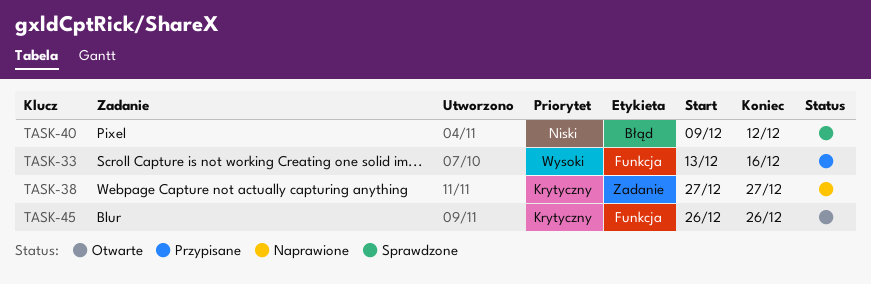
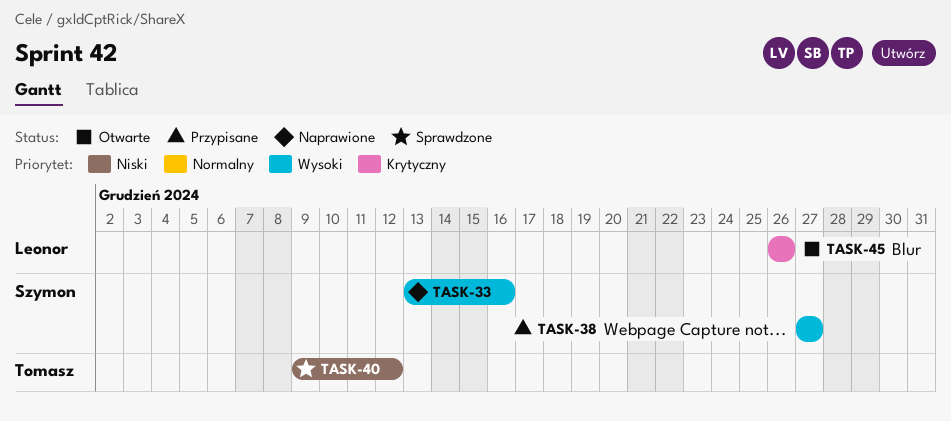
TASK-33, status: Przypisane -> Naprawione
TASK-38, status: Naprawione -> Przypisane
TASK-38, priority: Krytyczny -> Wysoki

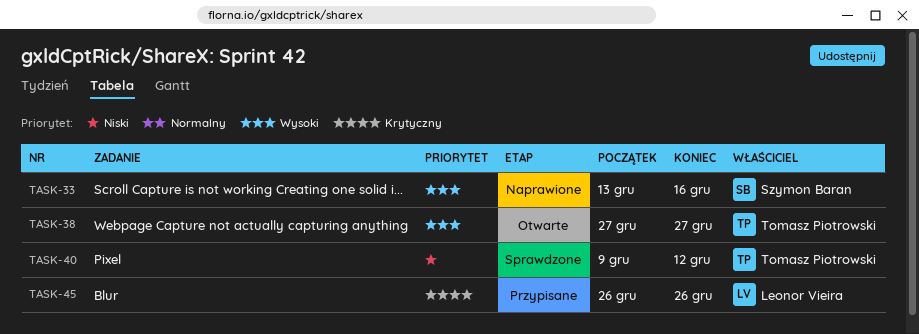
TASK-38, status: Przypisane -> Otwarte
TASK-38, owner: Szymon Baran -> Tomasz Piotrowski
TASK-45, status: Otwarte -> Przypisane

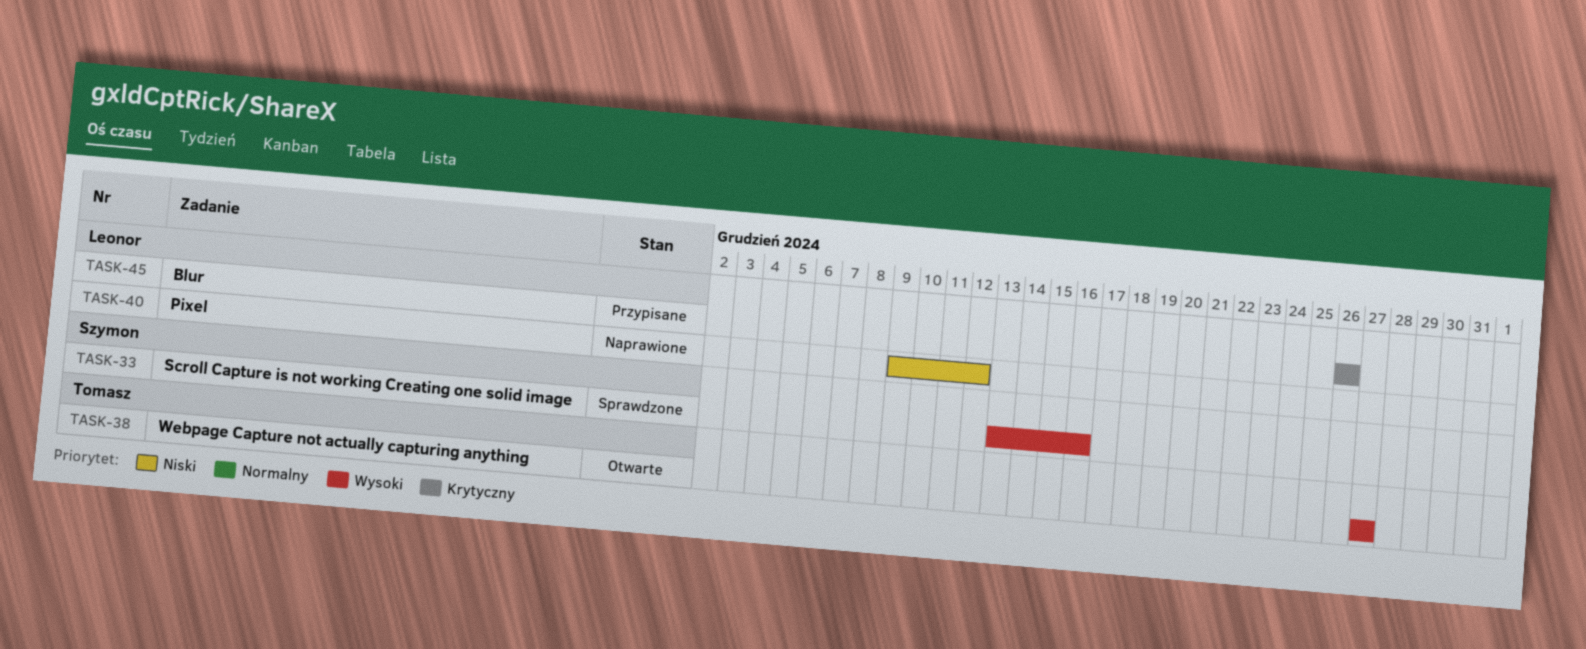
TASK-33, status: Naprawione -> Sprawdzone
TASK-40, status: Sprawdzone -> Naprawione
TASK-40, owner: Tomasz Piotrowski -> Leonor Vieira

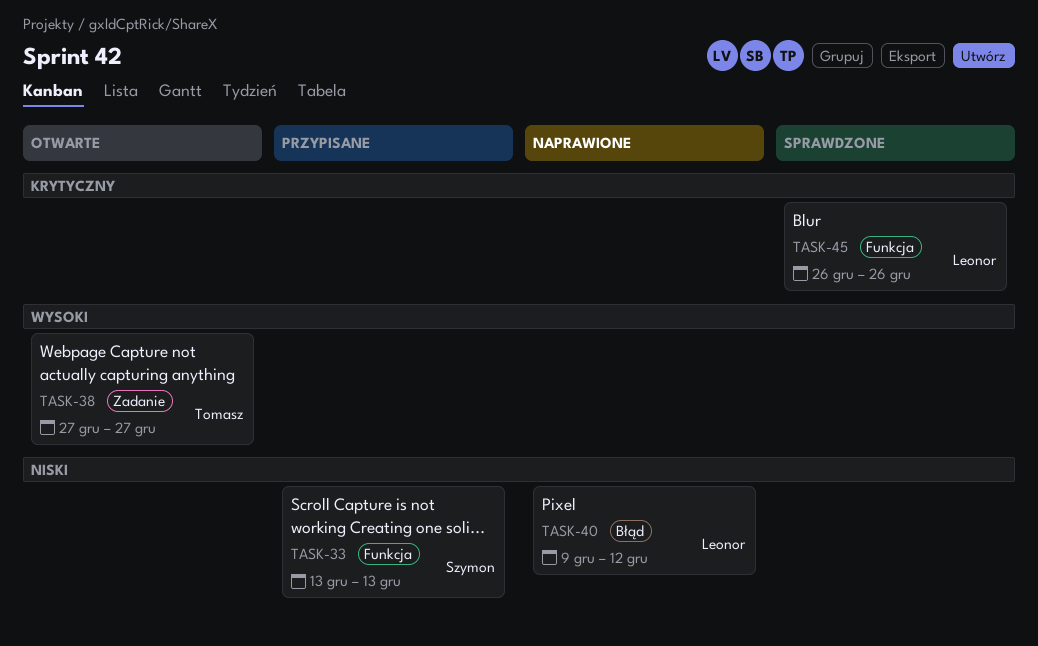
TASK-33, status: Sprawdzone -> Przypisane
TASK-33, priority: Wysoki -> Niski
TASK-33, due: Dec 16 -> Dec 13
TASK-45, status: Przypisane -> Sprawdzone

